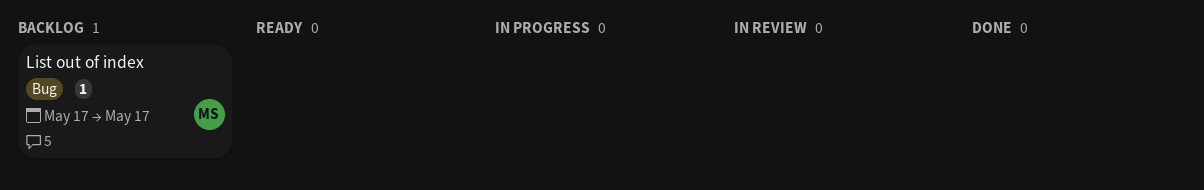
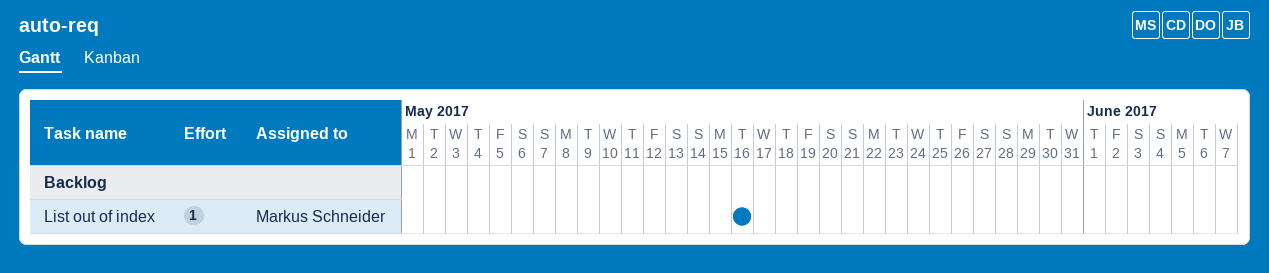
List out of index, start: May 17 -> May 16
List out of index, due: May 17 -> May 16

